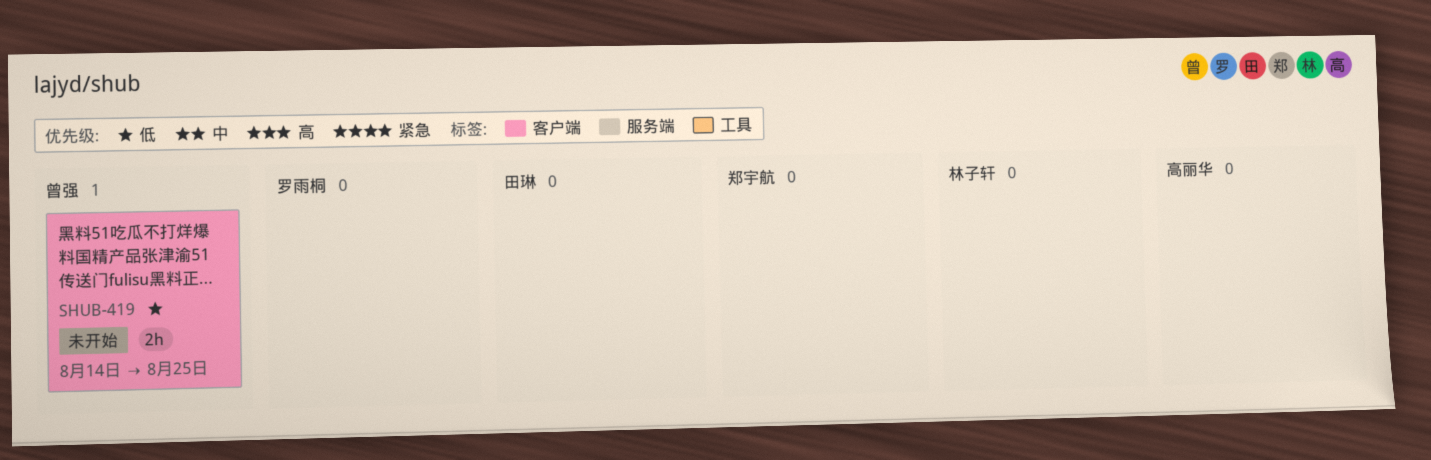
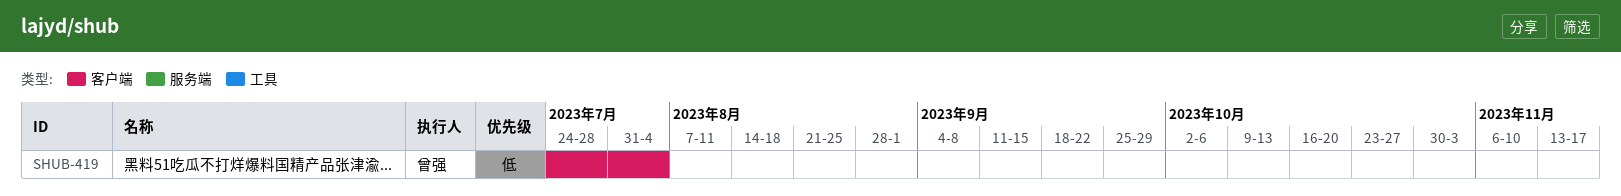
SHUB-419, start: Aug 14 -> Jul 24
SHUB-419, due: Aug 25 -> Aug 4

